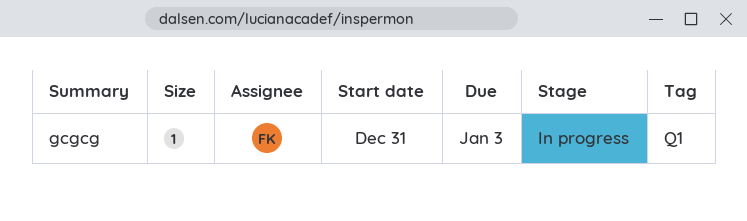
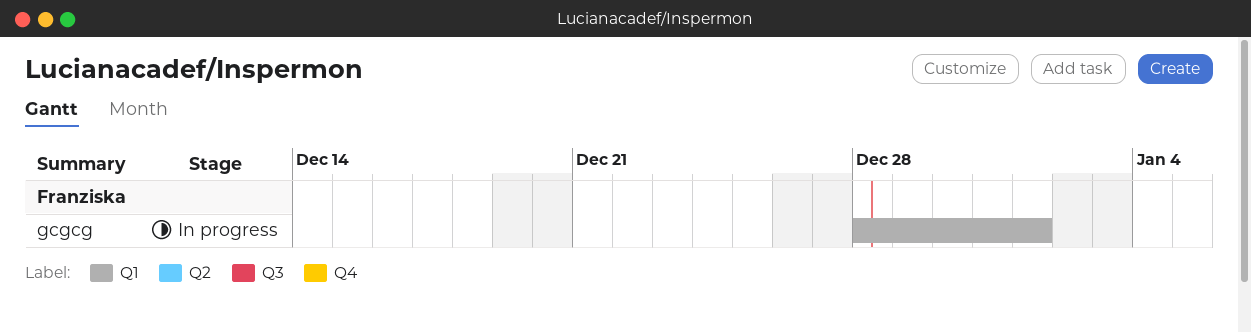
gcgcg, start: Dec 31 -> Dec 28
gcgcg, due: Jan 3 -> Jan 1

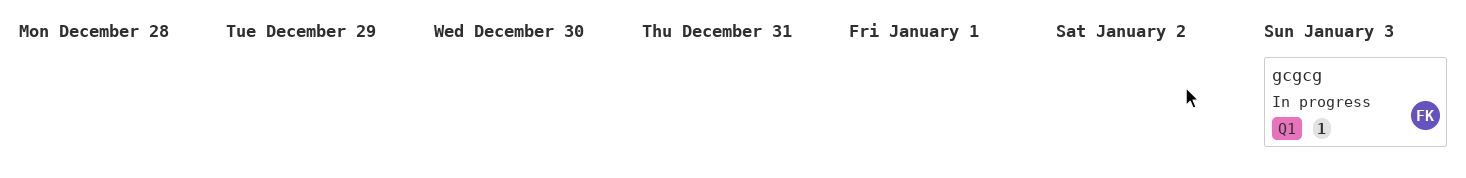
gcgcg, due: Jan 1 -> Jan 3

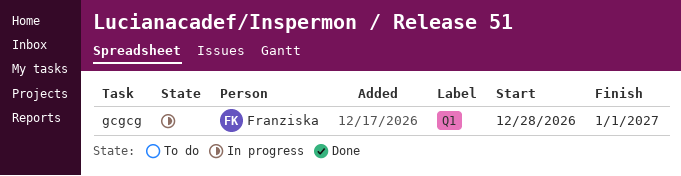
gcgcg, due: Jan 3 -> Jan 1

